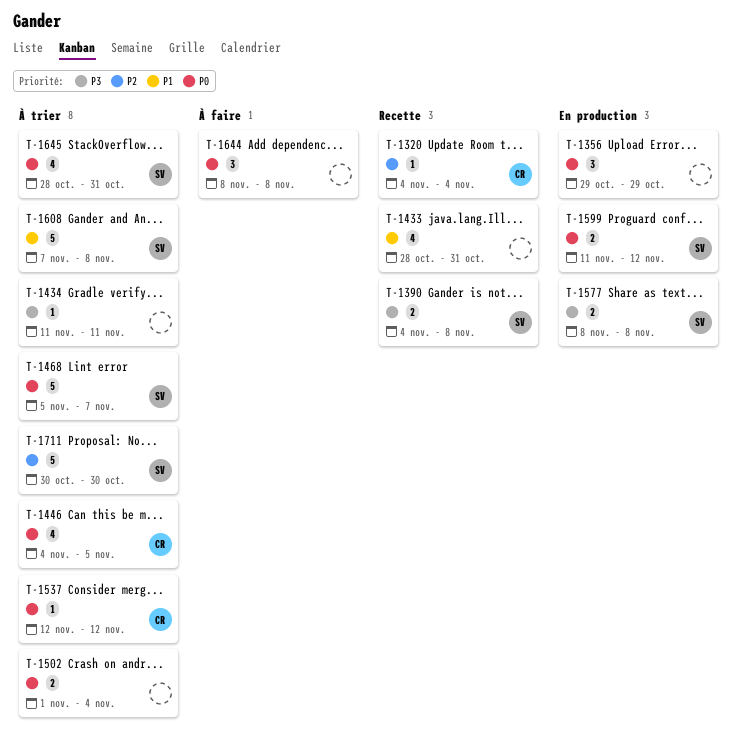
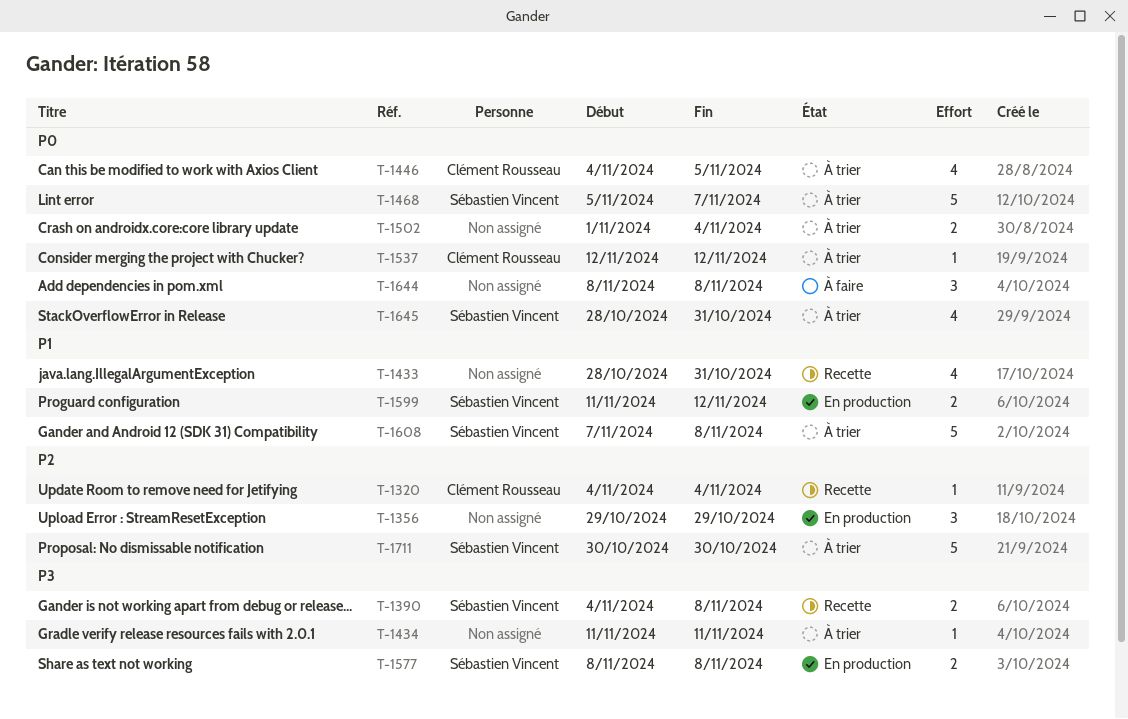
T-1356, priority: P0 -> P2
T-1599, priority: P0 -> P1

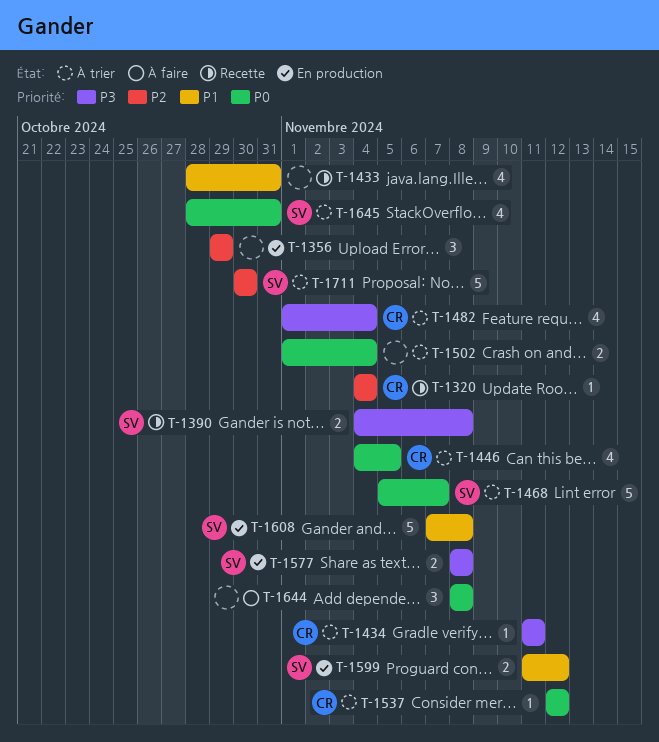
T-1434, owner: none -> Clément Rousseau
T-1482: none -> present
T-1608, status: À trier -> En production

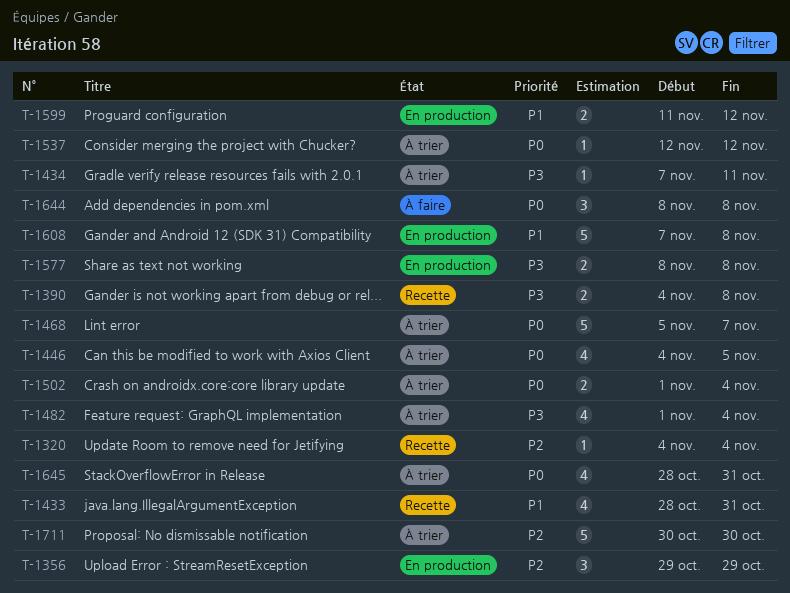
T-1434, start: Nov 11 -> Nov 7

